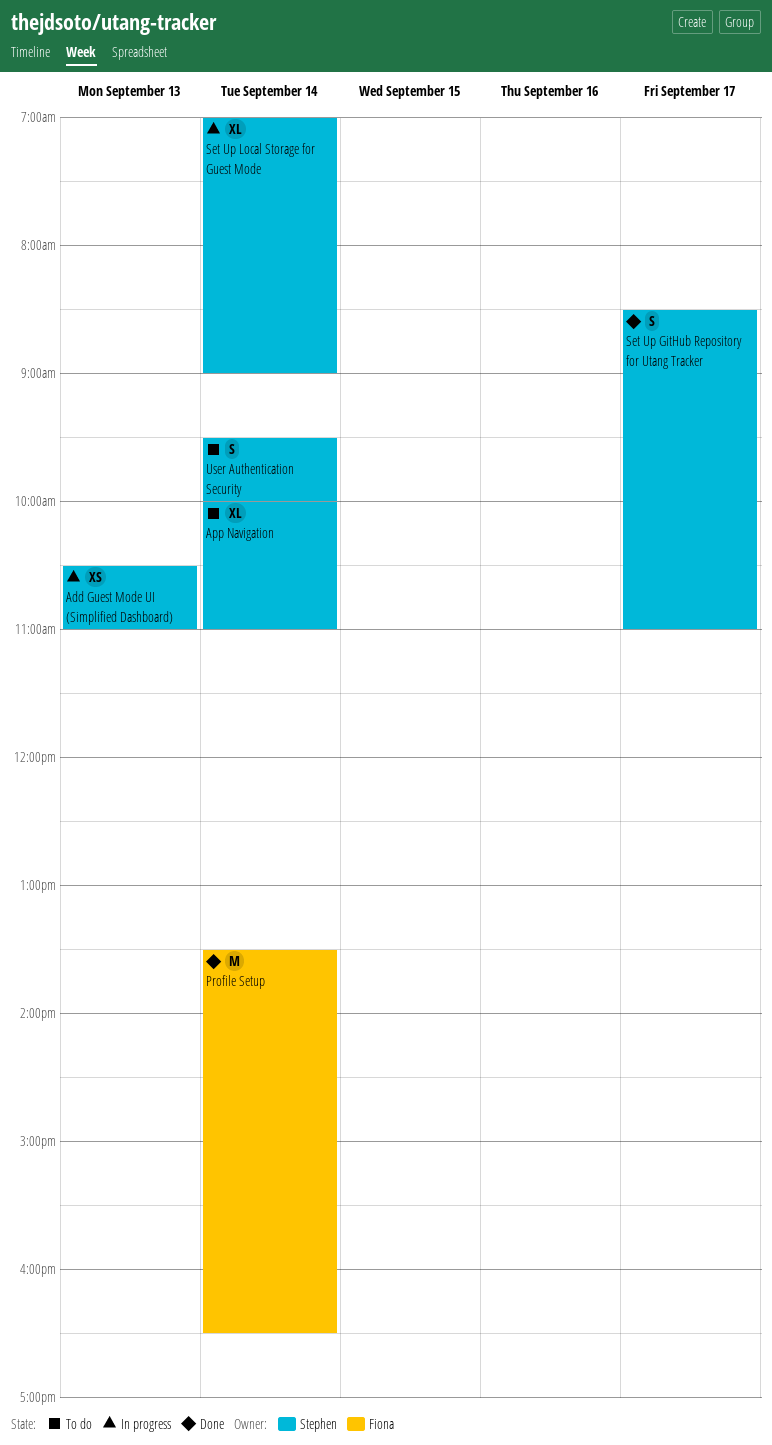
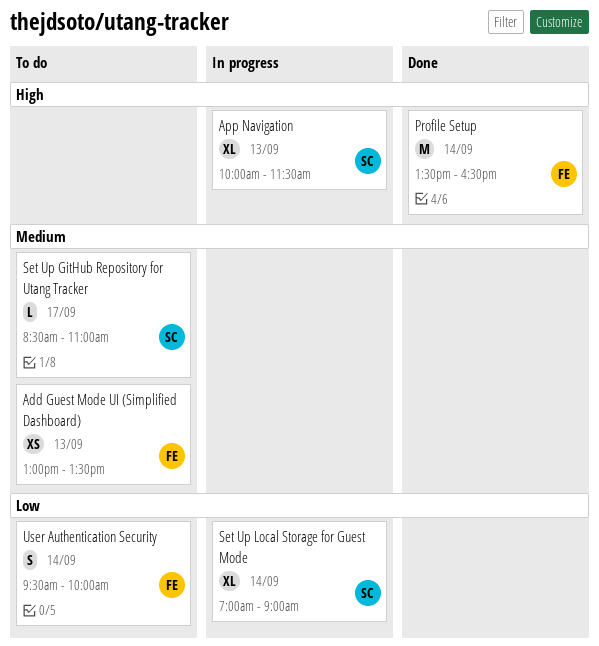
Add Guest Mode UI (Simplified Dashboard), status: In progress -> To do
Add Guest Mode UI (Simplified Dashboard), owner: Stephen -> Fiona
Add Guest Mode UI (Simplified Dashboard), begins: 10:30 -> 13:00
Add Guest Mode UI (Simplified Dashboard), ends: 11:00 -> 13:30
App Navigation, status: To do -> In progress
App Navigation, day: Sep 14 -> Sep 13
App Navigation, ends: 11:00 -> 11:30
Set Up GitHub Repository for Utang Tracker, status: Done -> To do
Set Up GitHub Repository for Utang Tracker, estimate: S -> L
User Authentication Security, owner: Stephen -> Fiona

